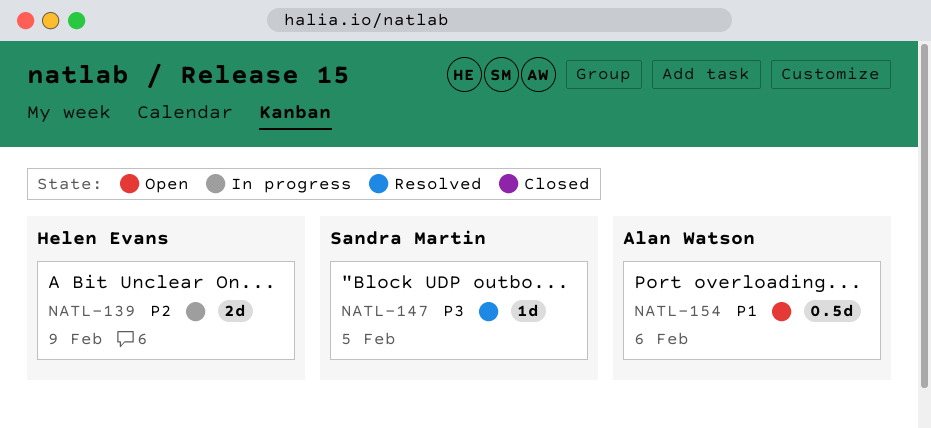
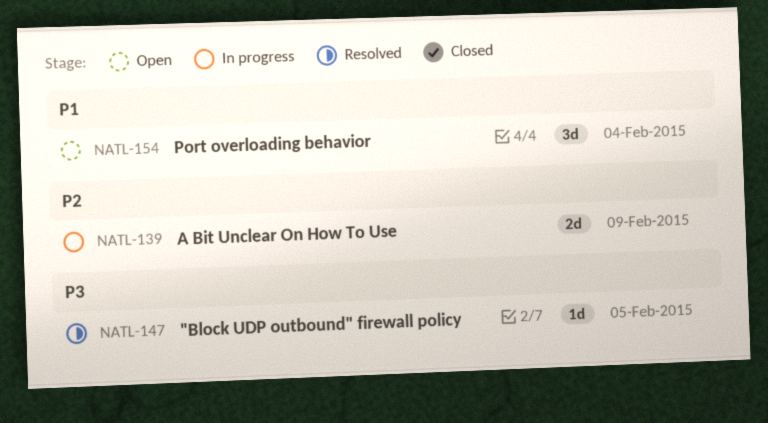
NATL-154, estimate: 0.5d -> 3d
NATL-154, due: Feb 6 -> Feb 4

